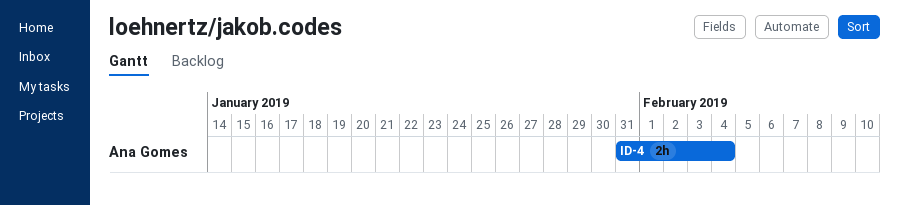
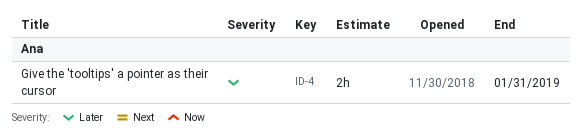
ID-4, due: Feb 4 -> Jan 31

